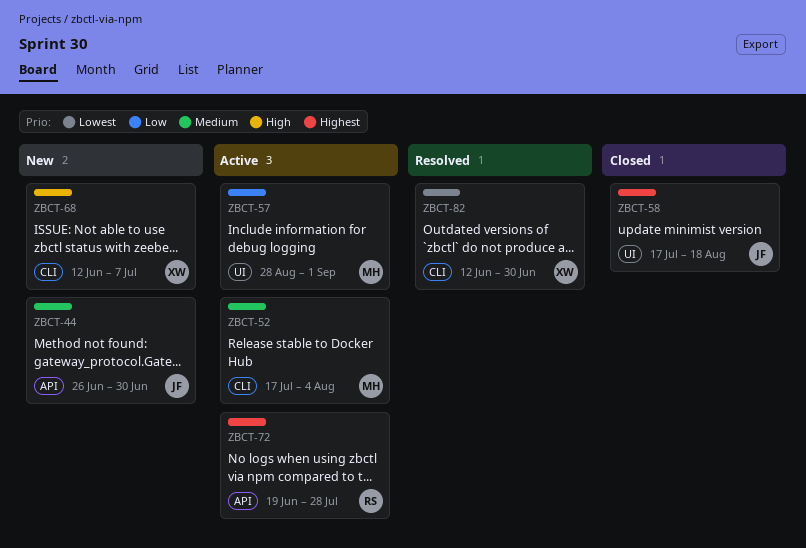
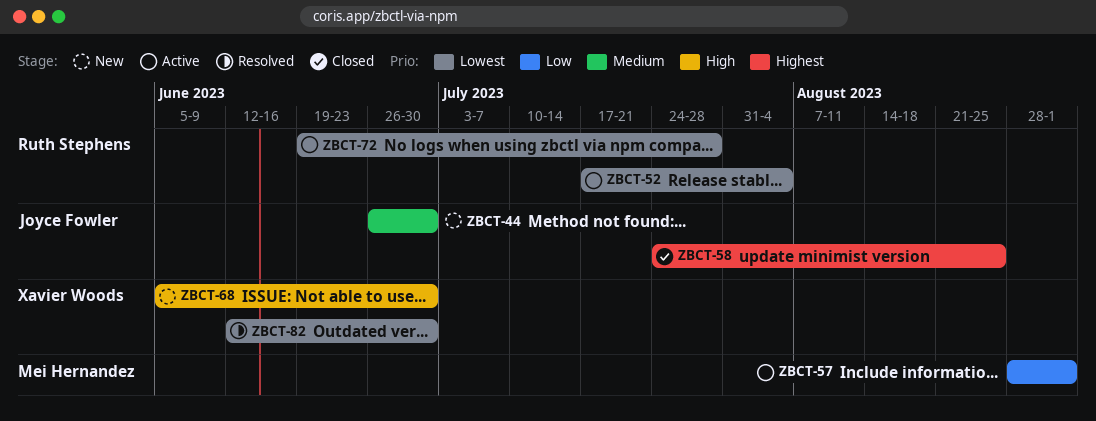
ZBCT-52, owner: Mei Hernandez -> Ruth Stephens
ZBCT-52, priority: Medium -> Lowest
ZBCT-58, start: Jul 17 -> Jul 24
ZBCT-58, due: Aug 18 -> Aug 25
ZBCT-68, start: Jun 12 -> Jun 5
ZBCT-68, due: Jul 7 -> Jun 30
ZBCT-72, priority: Highest -> Lowest

